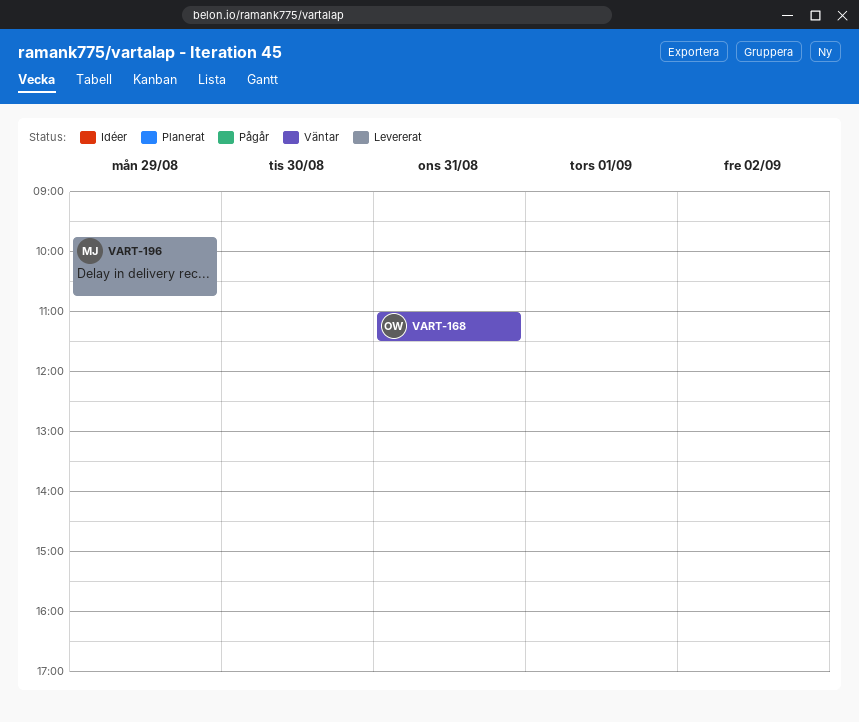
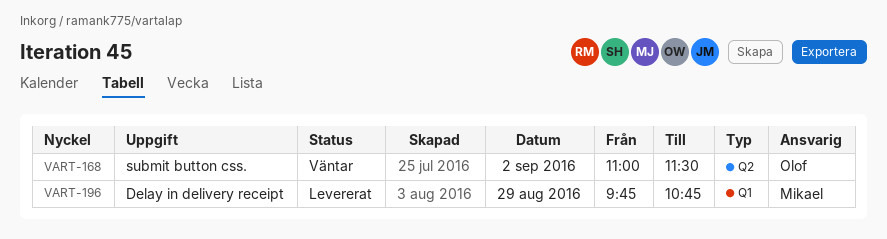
VART-168, day: Aug 31 -> Sep 2

